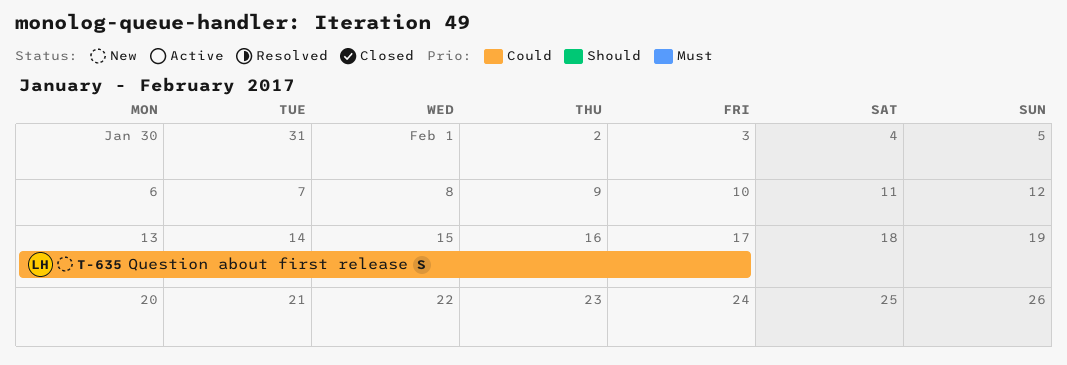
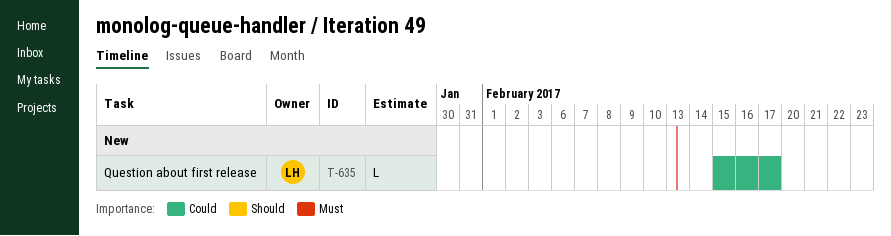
T-635, estimate: S -> L
T-635, start: Feb 13 -> Feb 15

